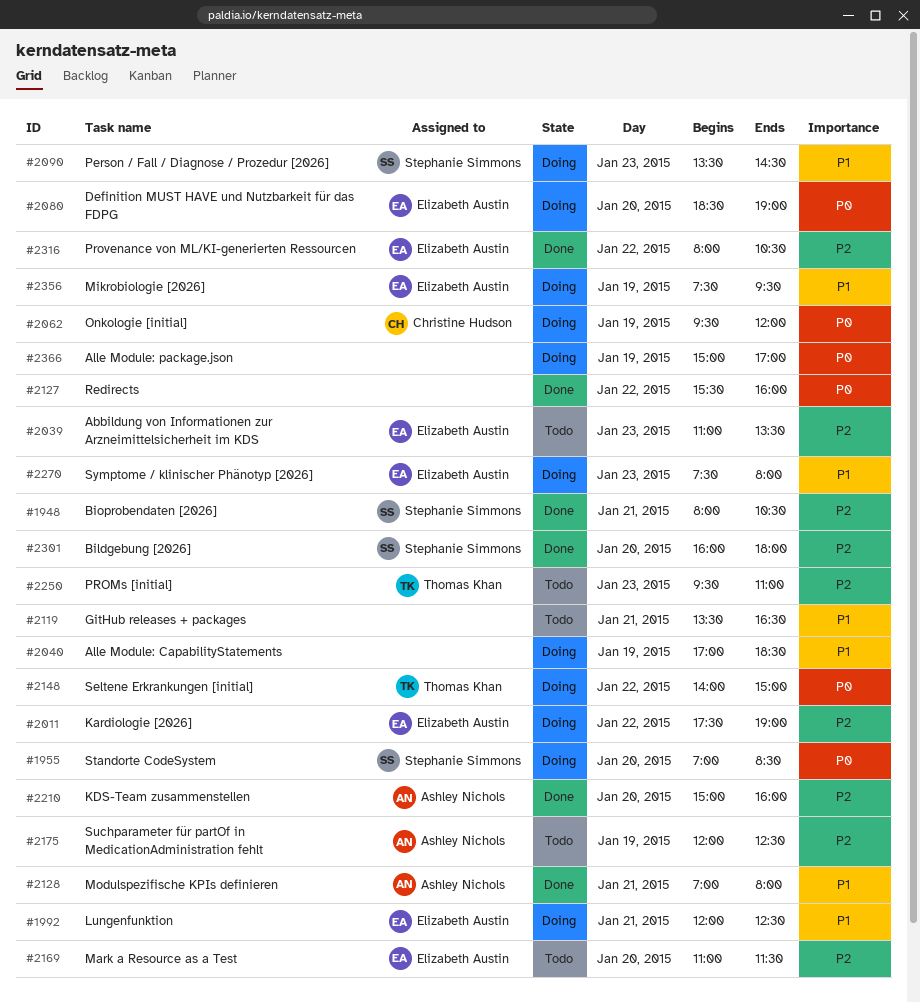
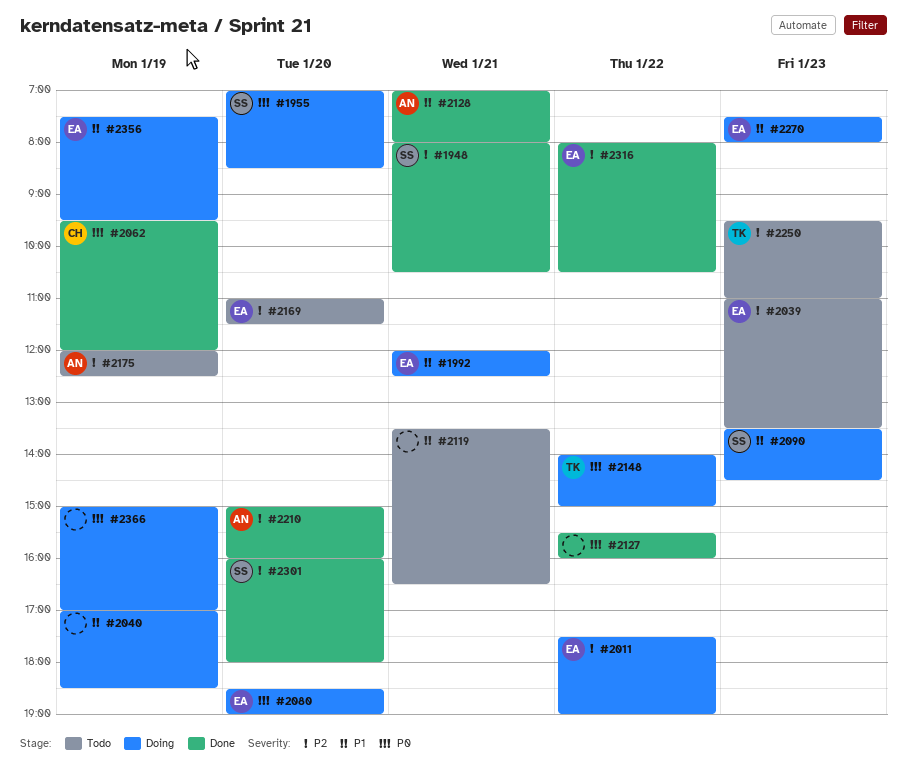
#2062, status: Doing -> Done

